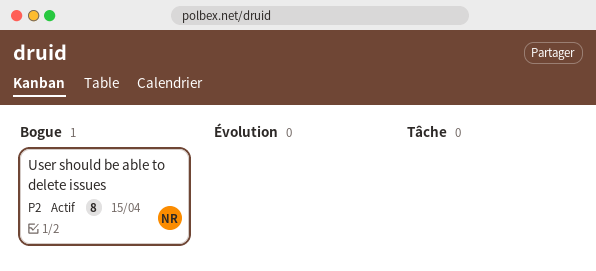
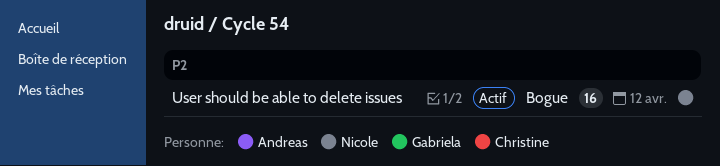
User should be able to delete issues, estimate: 8 -> 16
User should be able to delete issues, due: Apr 15 -> Apr 12

